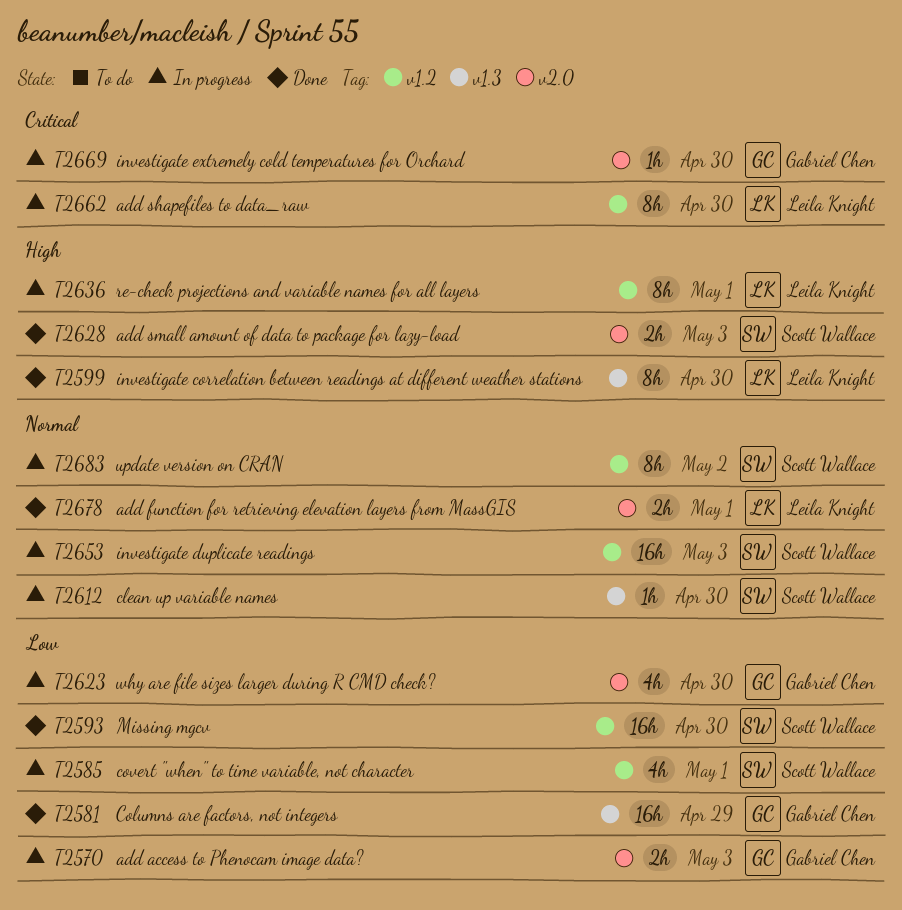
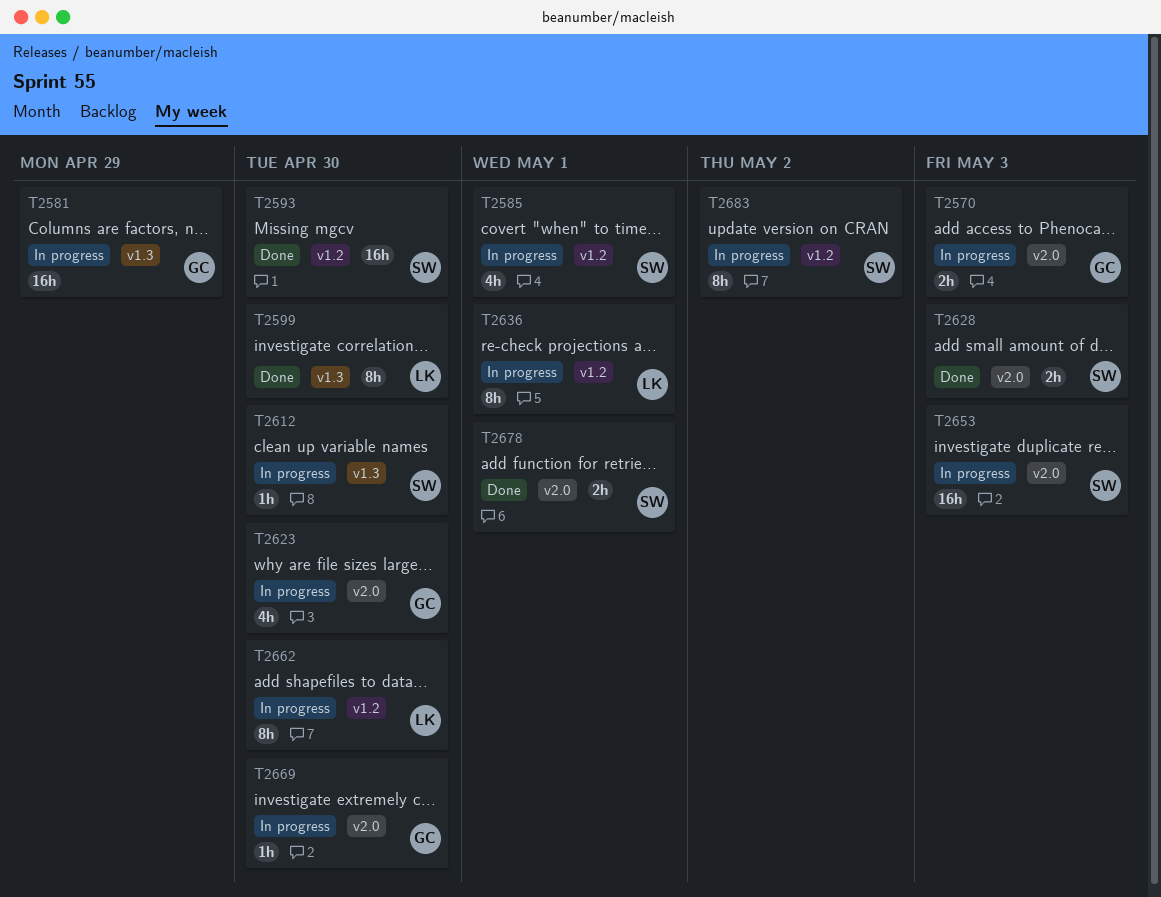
T2581, status: Done -> In progress
T2653, label: v1.2 -> v2.0
T2678, owner: Leila Knight -> Scott Wallace

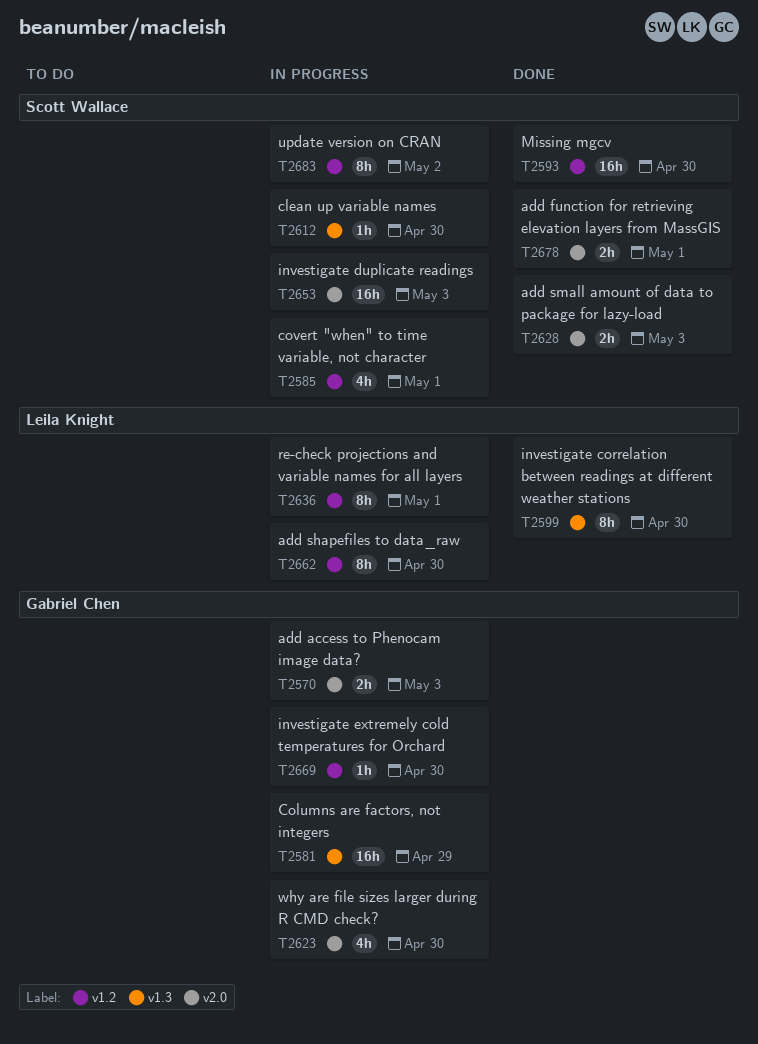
T2669, label: v2.0 -> v1.2

